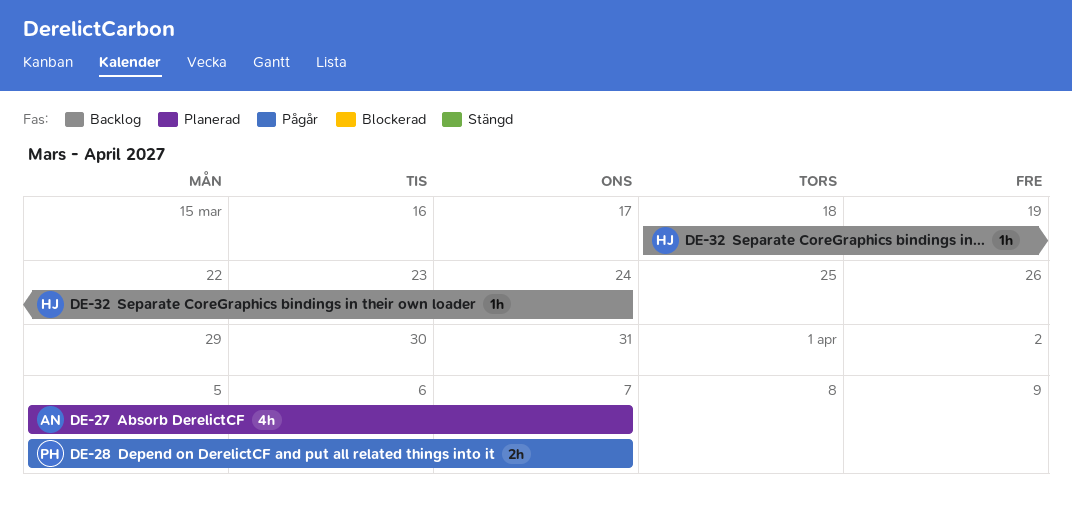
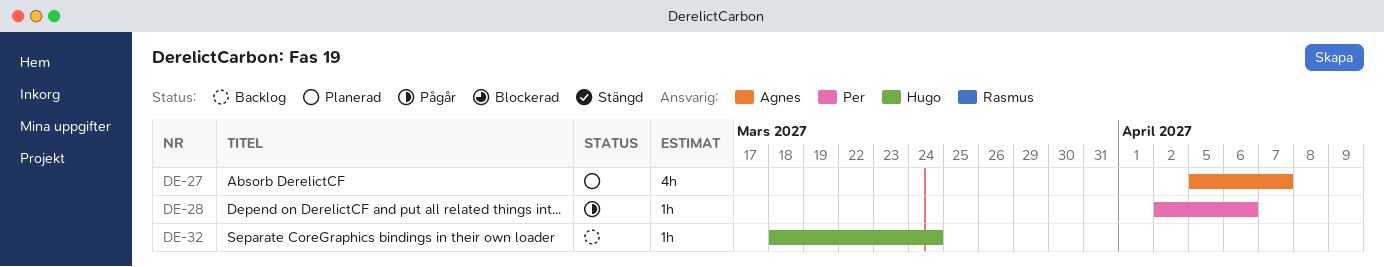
DE-28, estimate: 2h -> 1h
DE-28, start: Apr 5 -> Apr 2
DE-28, due: Apr 7 -> Apr 6

